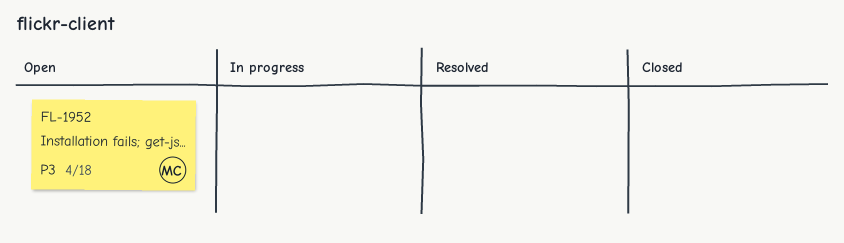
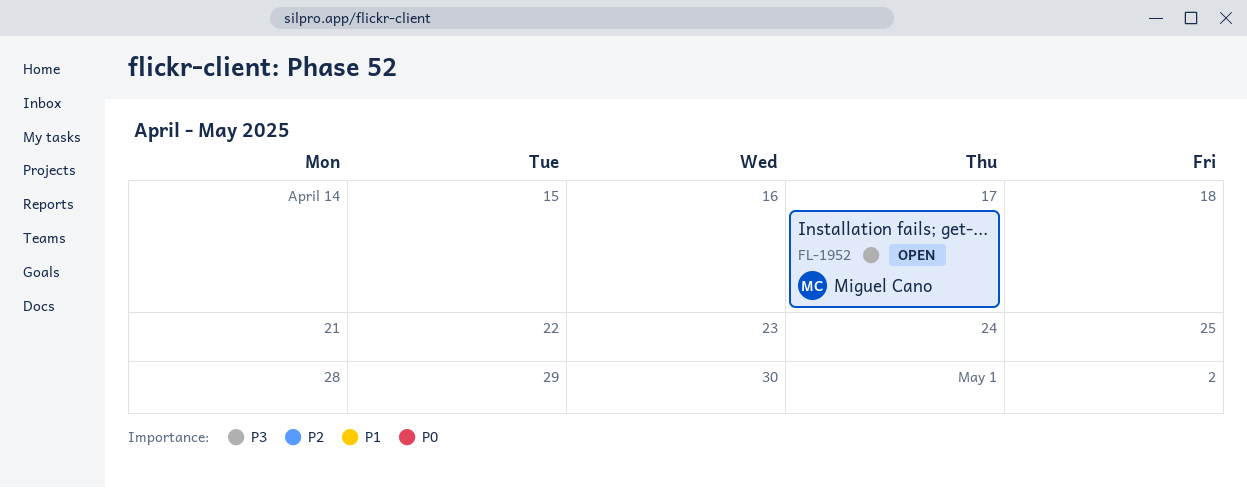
FL-1952, due: Apr 18 -> Apr 17

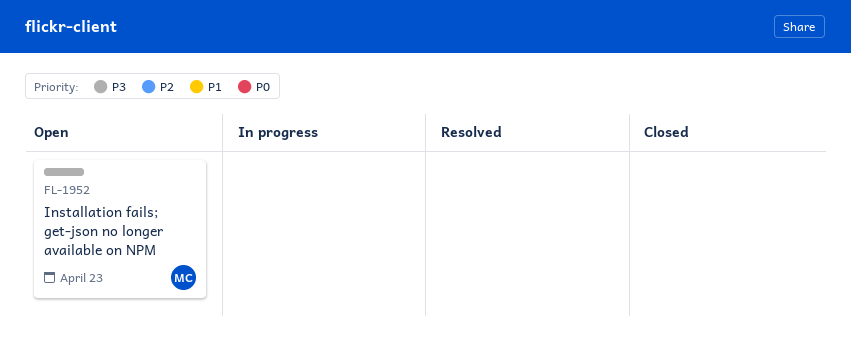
FL-1952, due: Apr 17 -> Apr 23

